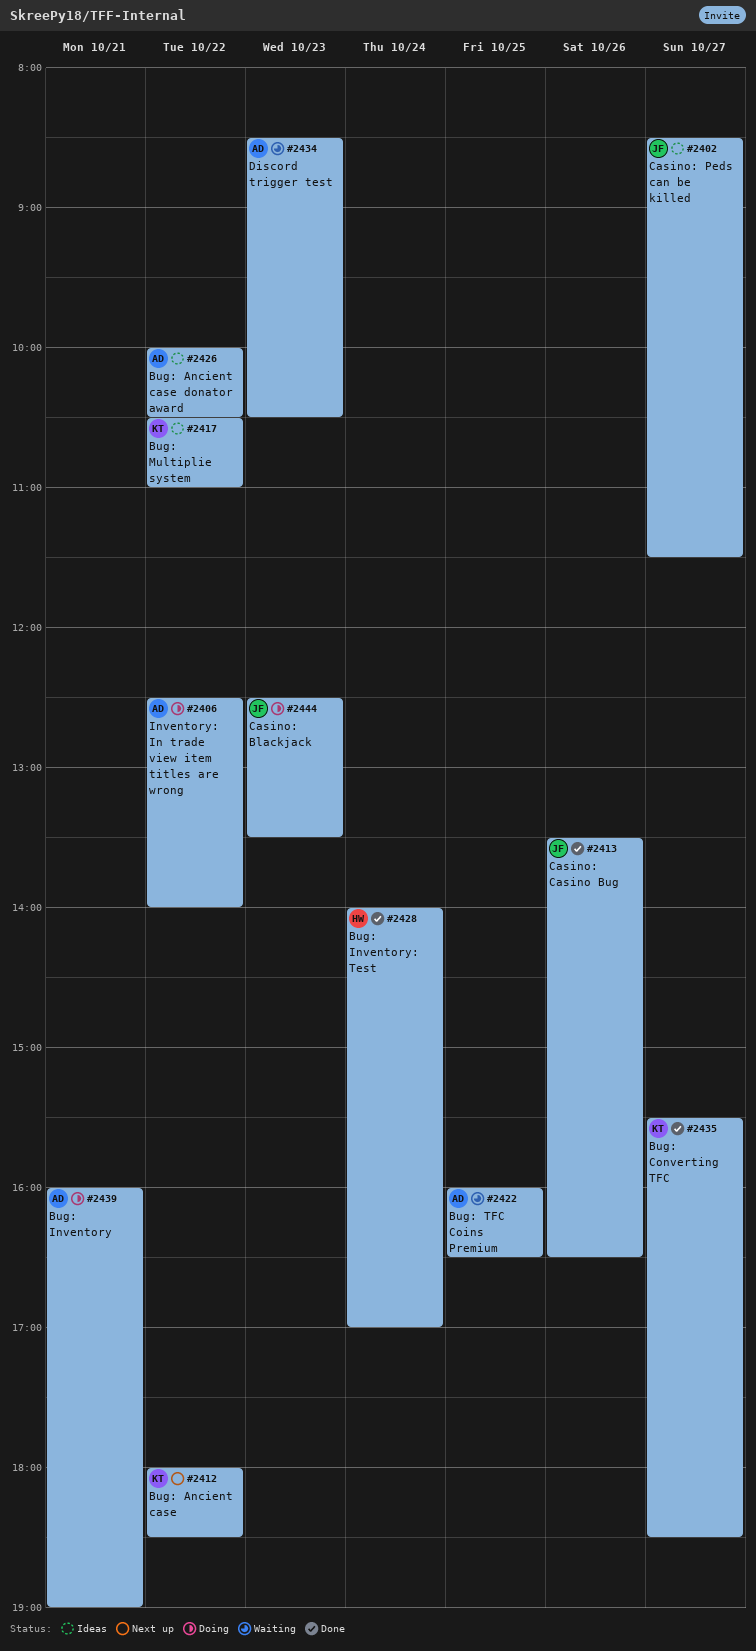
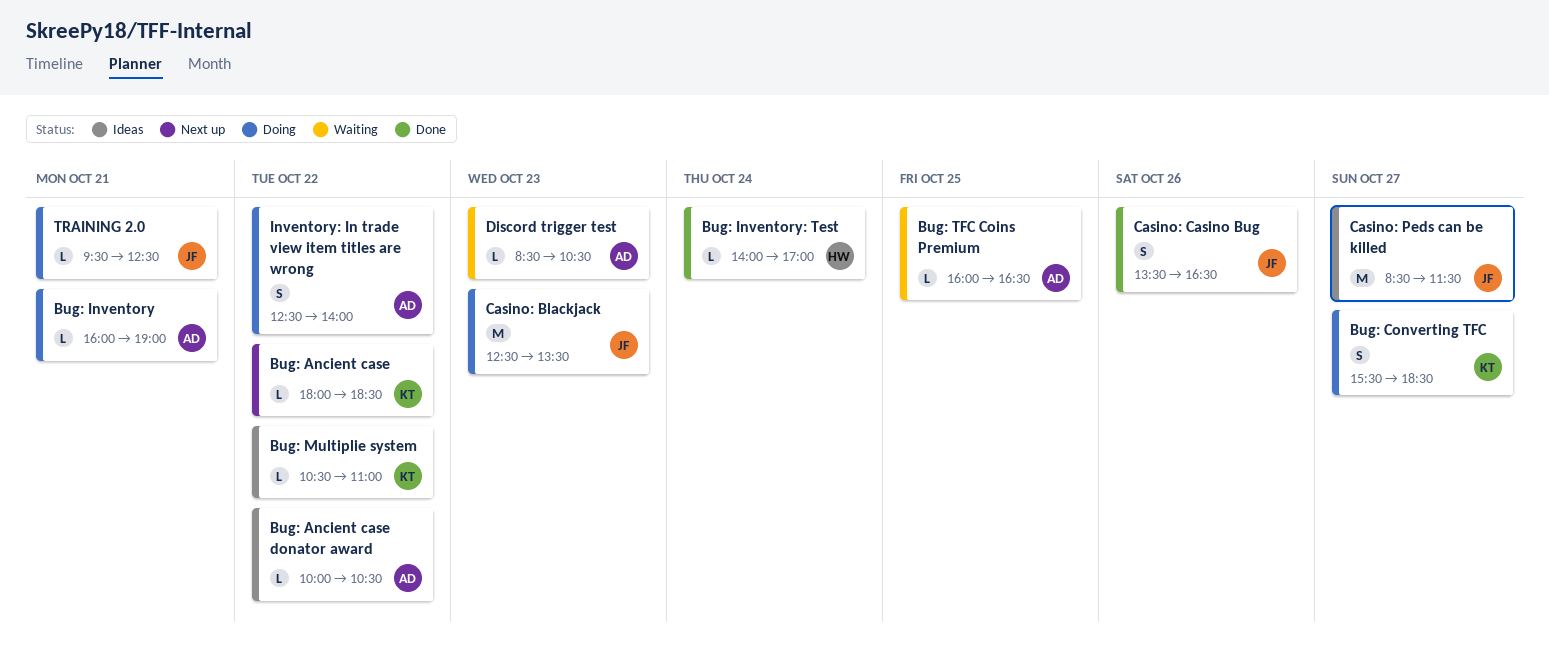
Bug: Converting TFC, status: Done -> Doing
TRAINING 2.0: none -> present

